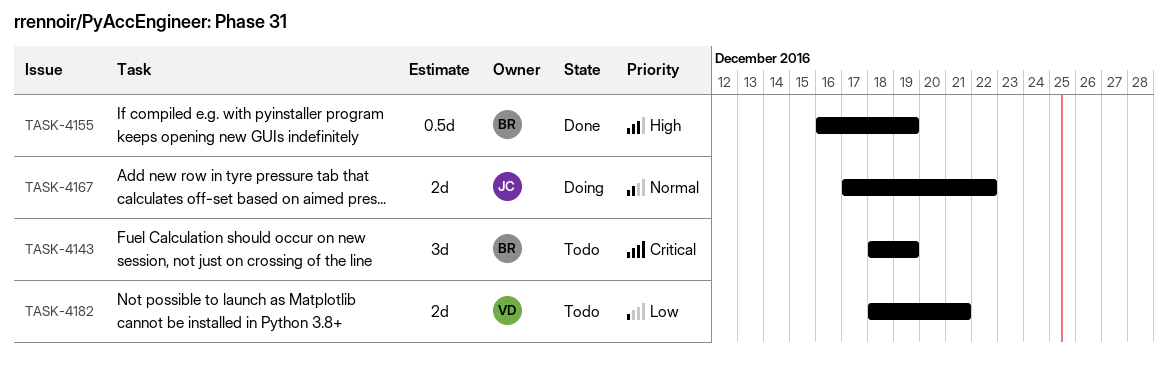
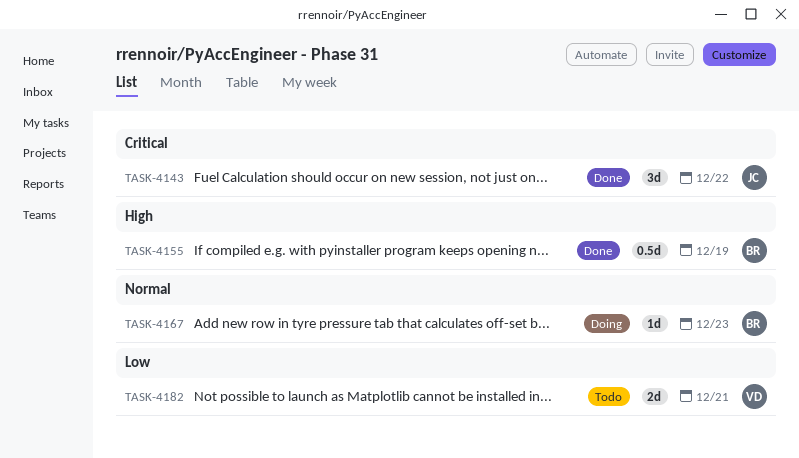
TASK-4143, status: Todo -> Done
TASK-4143, owner: BR -> JC
TASK-4143, due: Dec 19 -> Dec 22
TASK-4167, owner: JC -> BR
TASK-4167, estimate: 2d -> 1d
TASK-4167, due: Dec 22 -> Dec 23

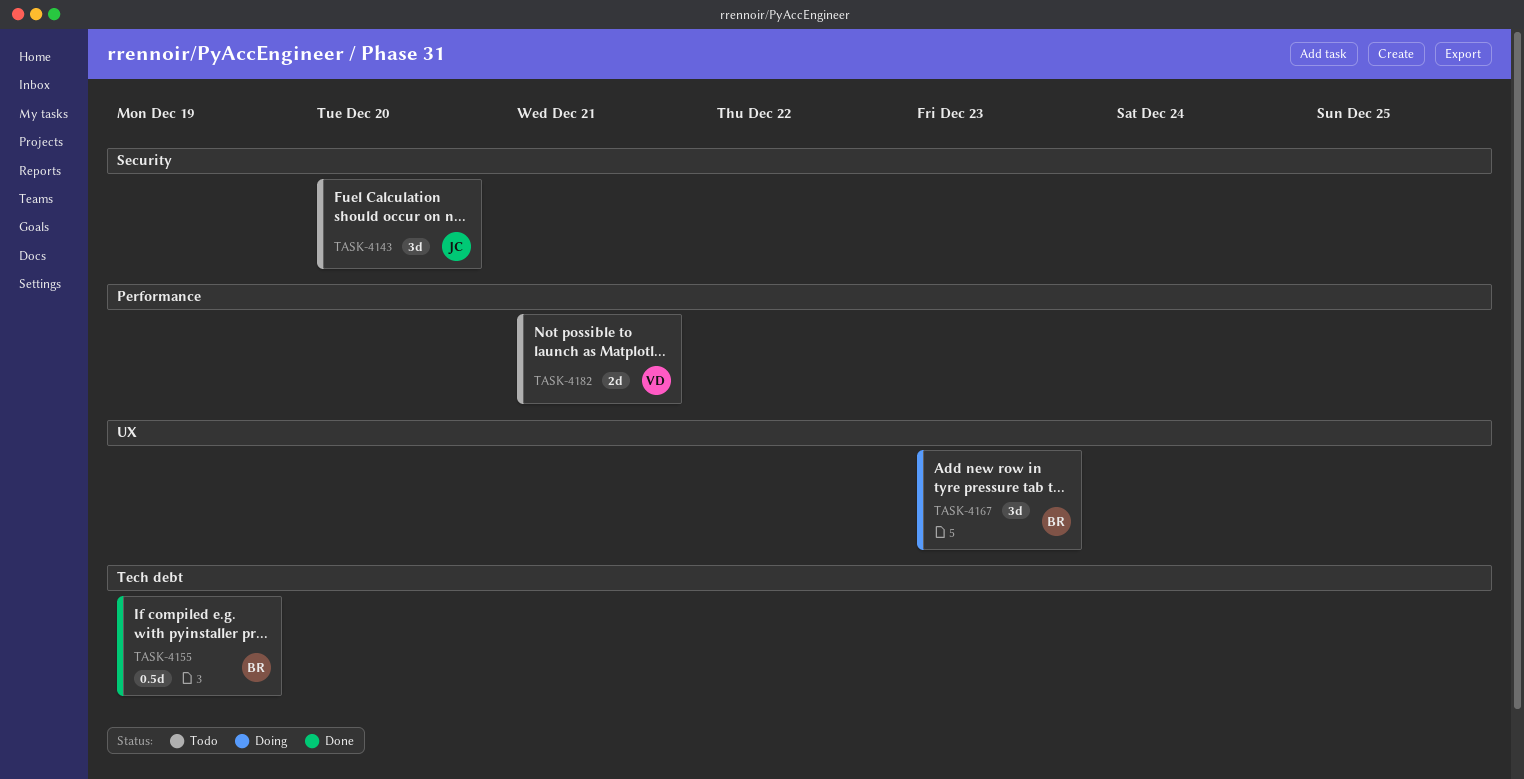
TASK-4143, status: Done -> Todo
TASK-4143, due: Dec 22 -> Dec 20
TASK-4167, estimate: 1d -> 3d

